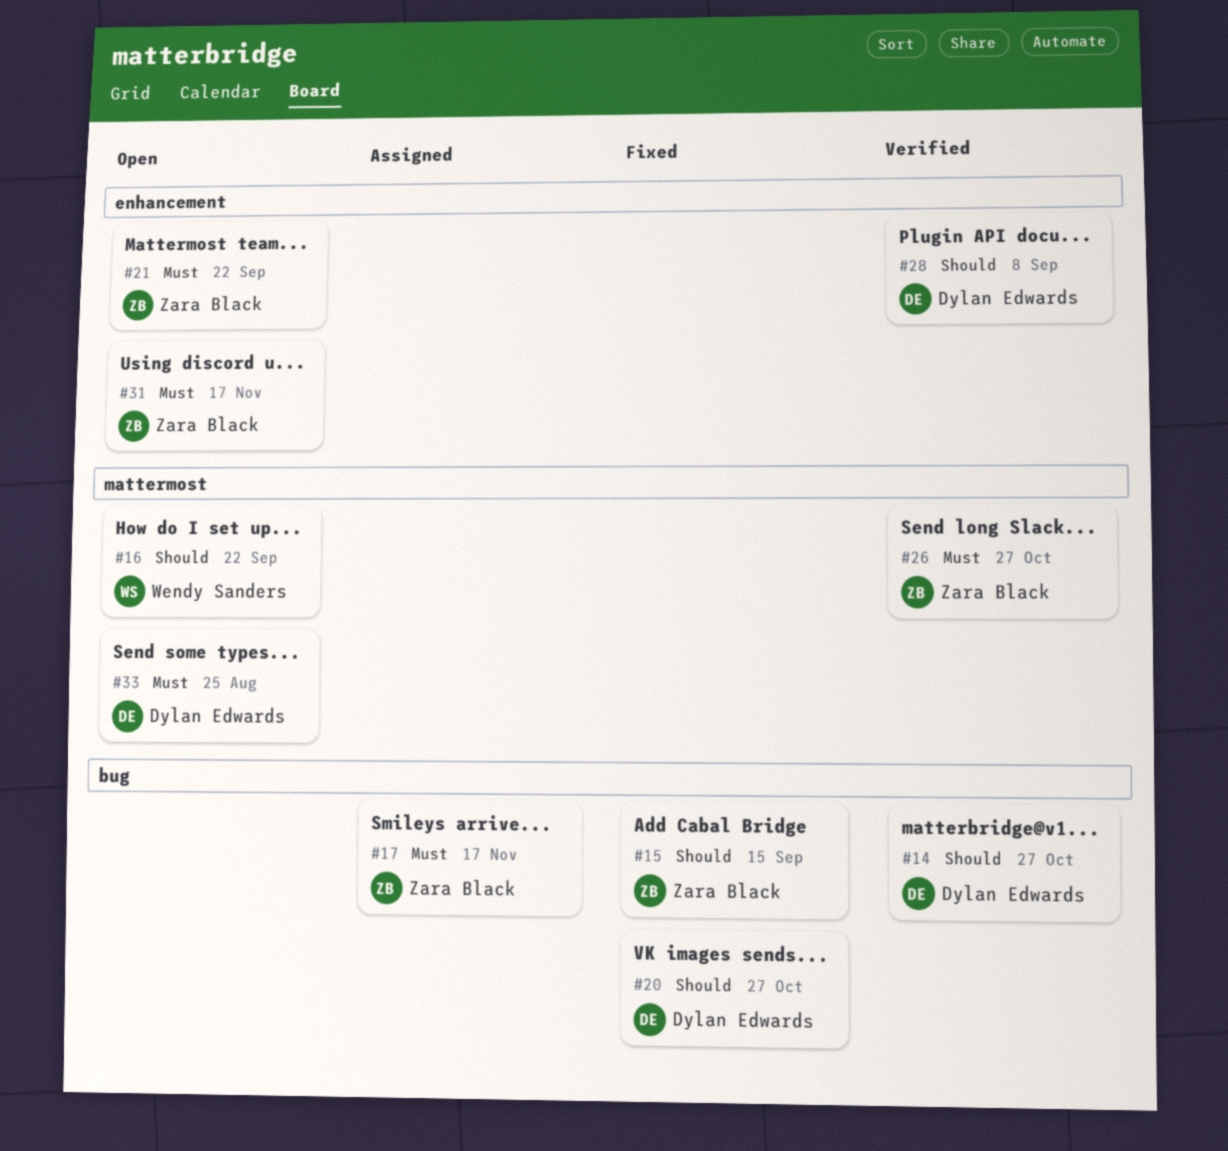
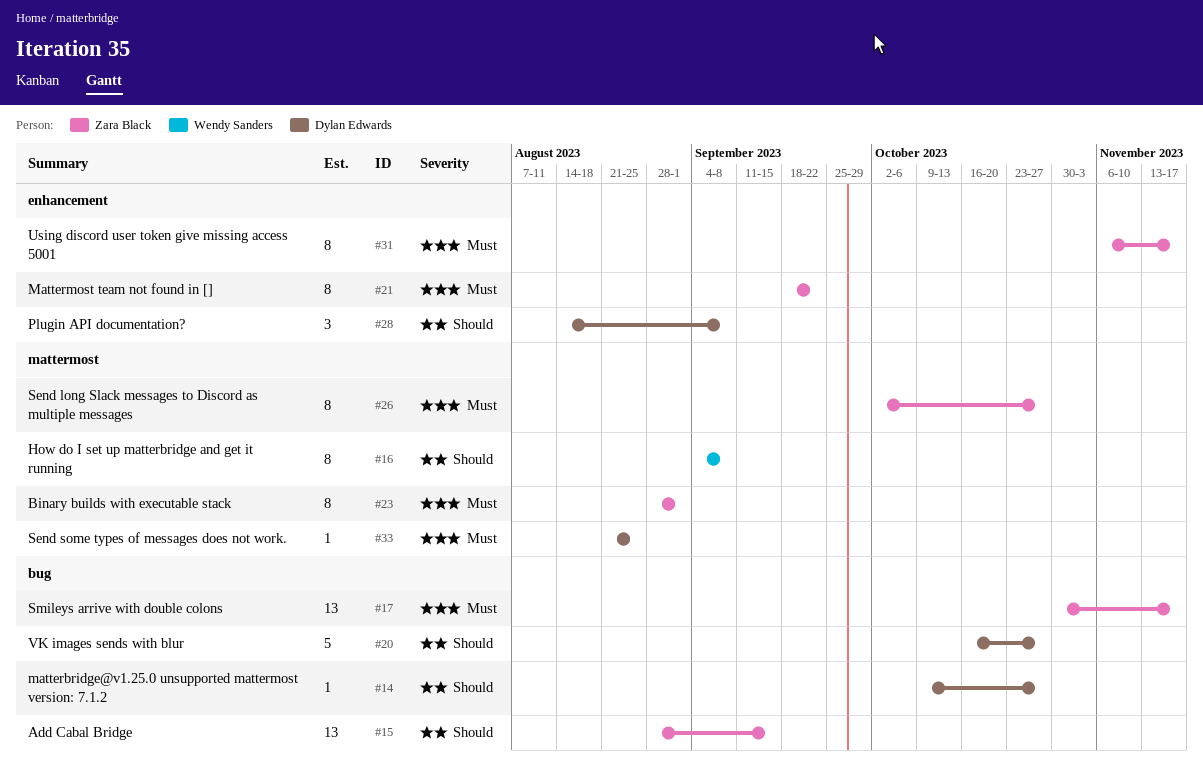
#16, due: Sep 22 -> Sep 8
#23: none -> present

